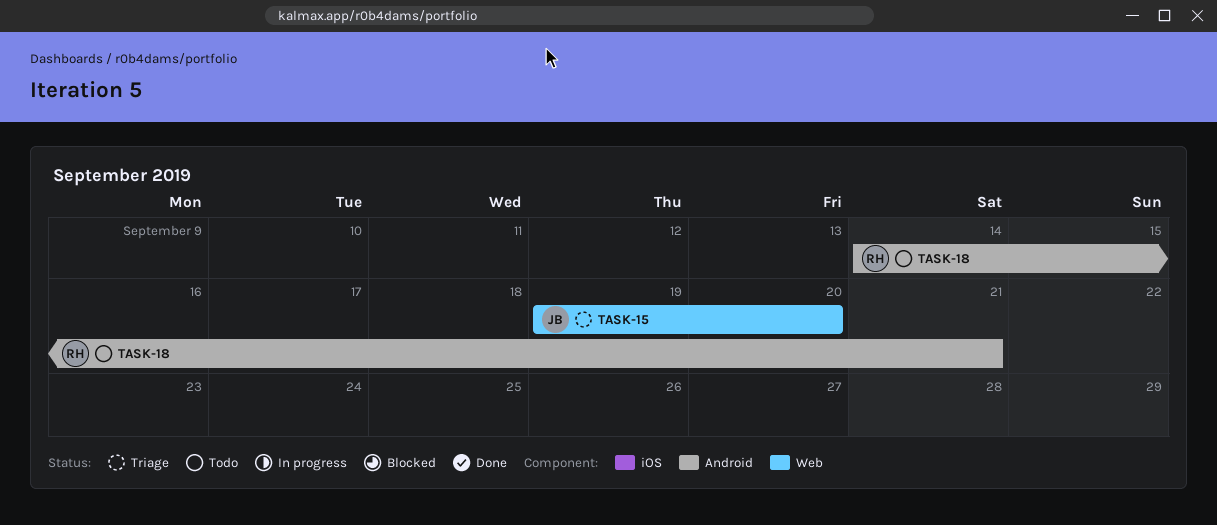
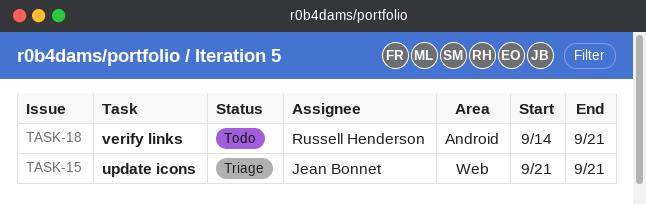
TASK-15, start: Sep 19 -> Sep 21
TASK-15, due: Sep 20 -> Sep 21

